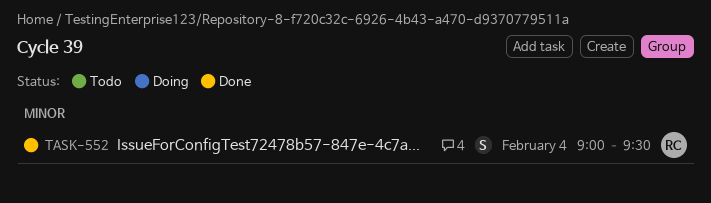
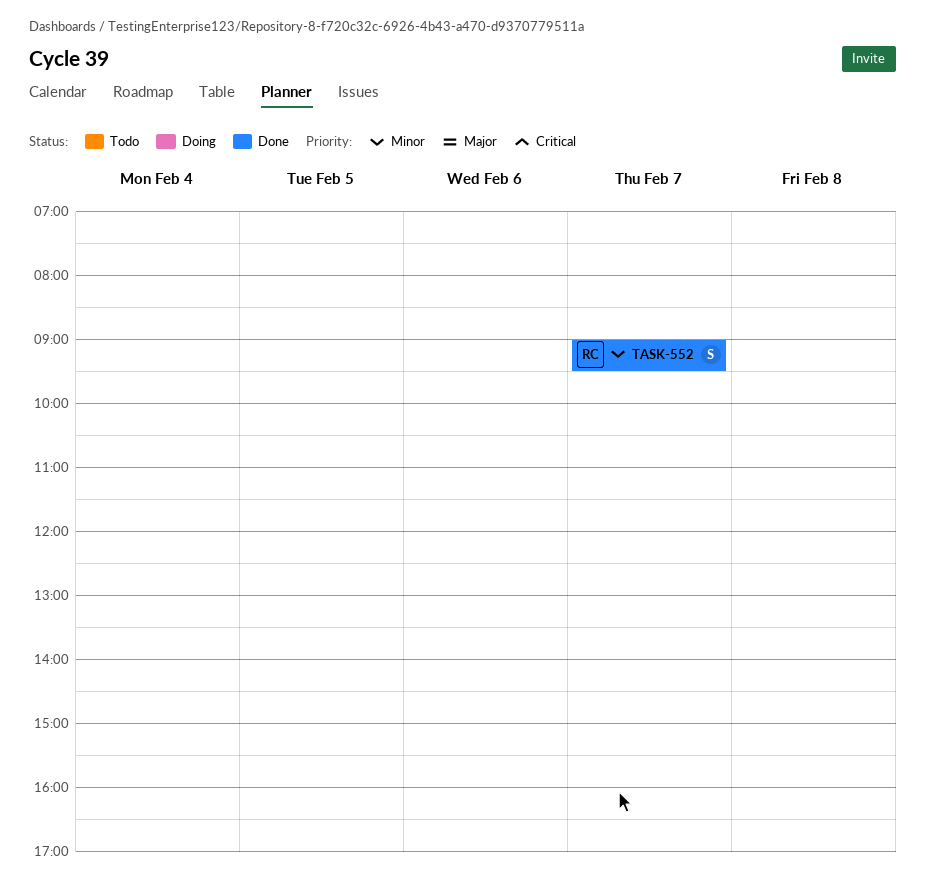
TASK-552, day: Feb 4 -> Feb 7

